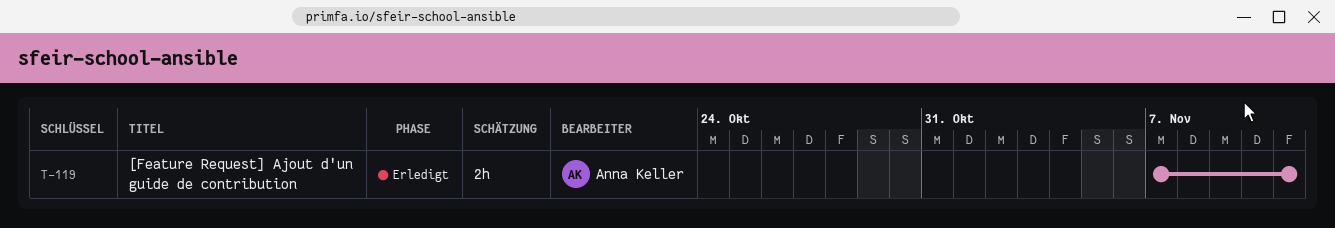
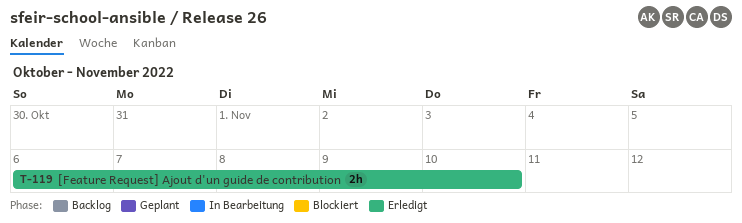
T-119, start: Nov 7 -> Nov 6
T-119, due: Nov 11 -> Nov 10

